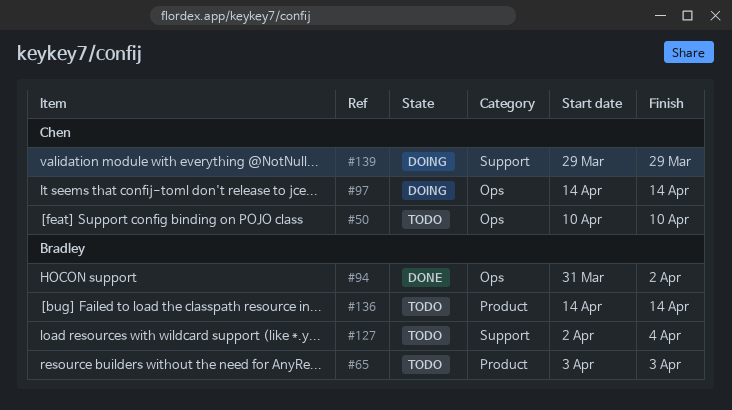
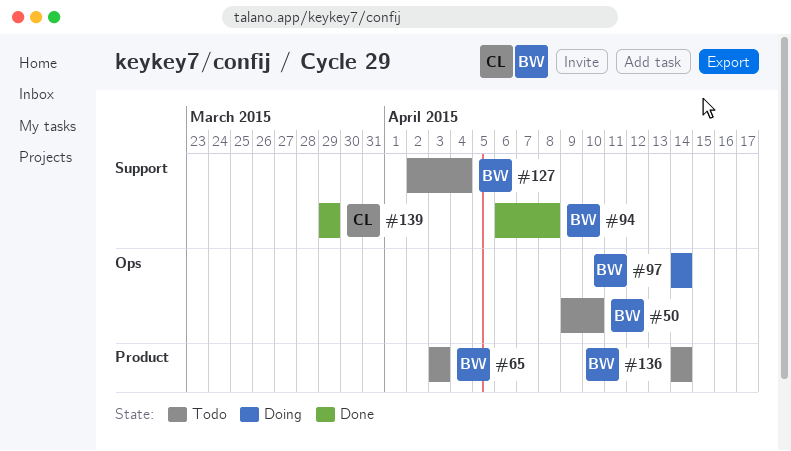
#50, owner: Chen -> Bradley
#50, start: Apr 10 -> Apr 9
#94, label: Ops -> Support
#94, start: Mar 31 -> Apr 6
#94, due: Apr 2 -> Apr 8
#97, owner: Chen -> Bradley
#139, status: Doing -> Done

